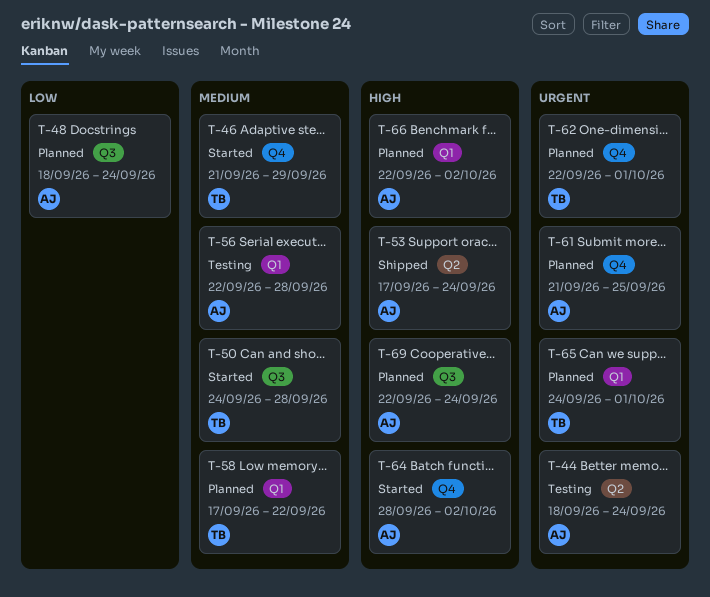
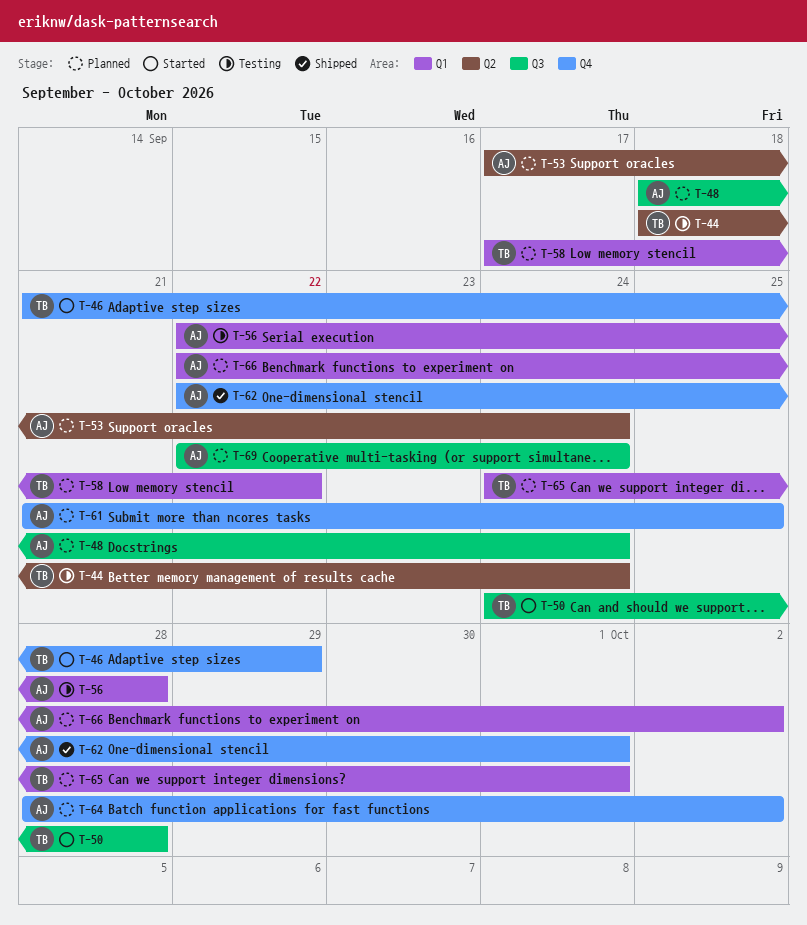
T-44, owner: AJ -> TB
T-53, status: Shipped -> Planned
T-62, status: Planned -> Shipped
T-62, owner: TB -> AJ
T-64, status: Started -> Planned

